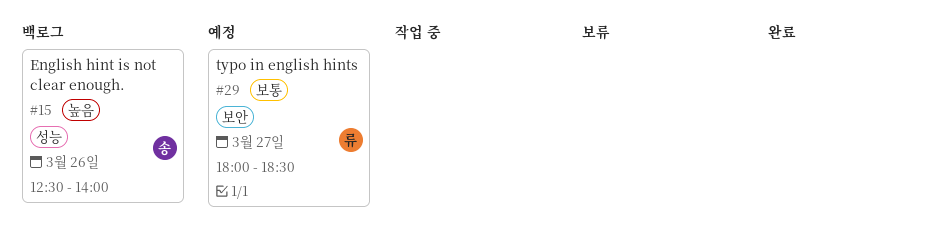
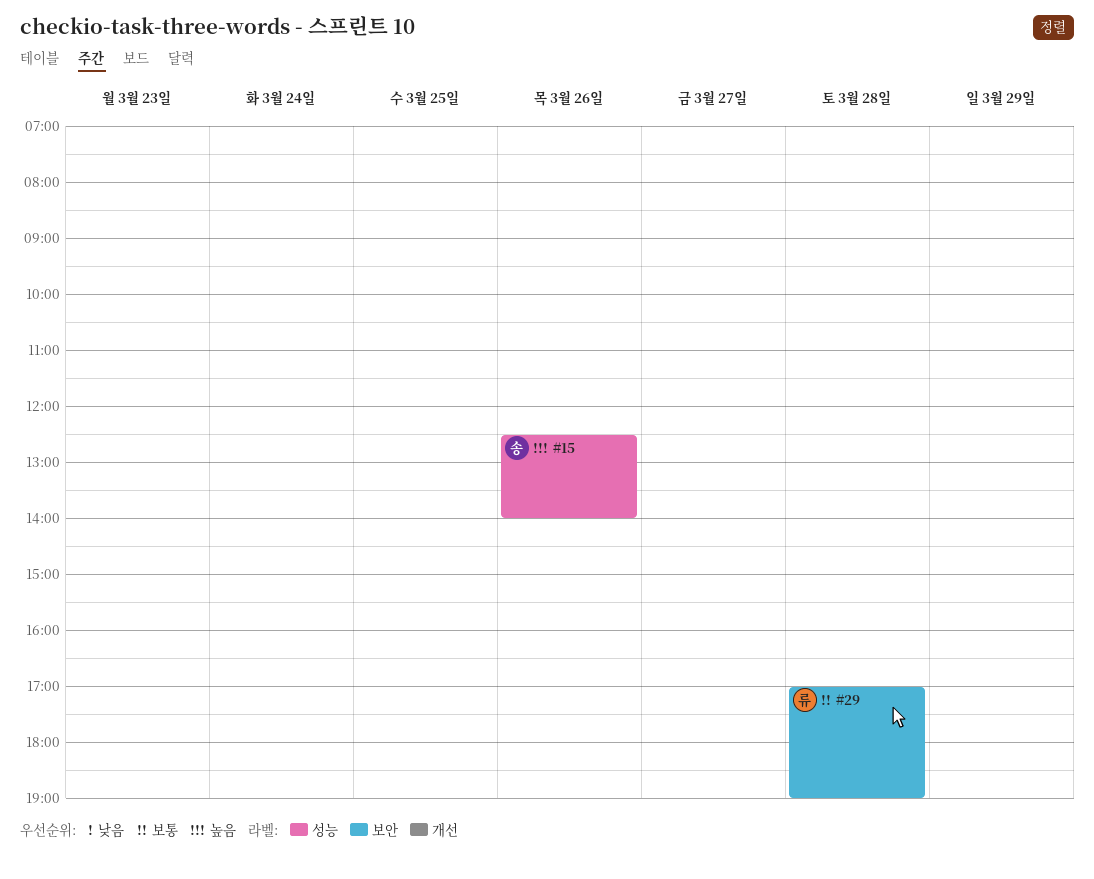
#29, day: Mar 27 -> Mar 28
#29, begins: 18:00 -> 17:00
#29, ends: 18:30 -> 19:00

